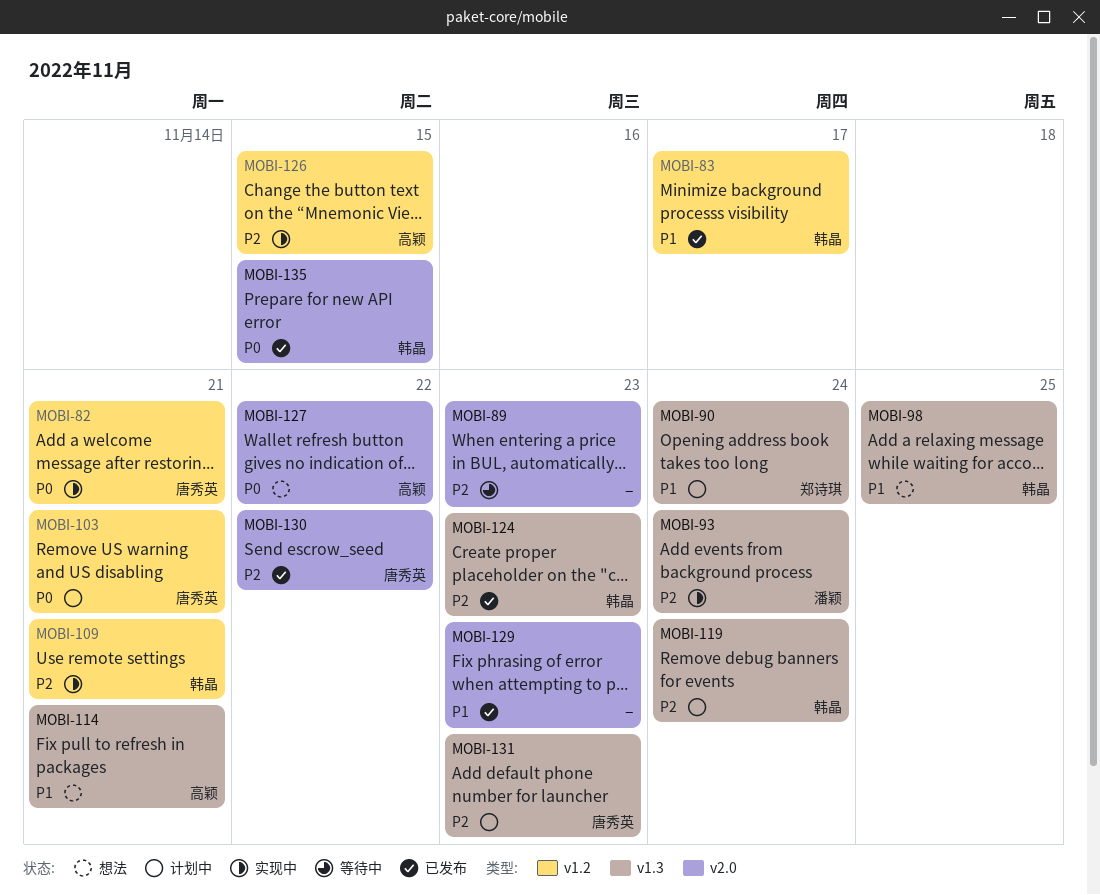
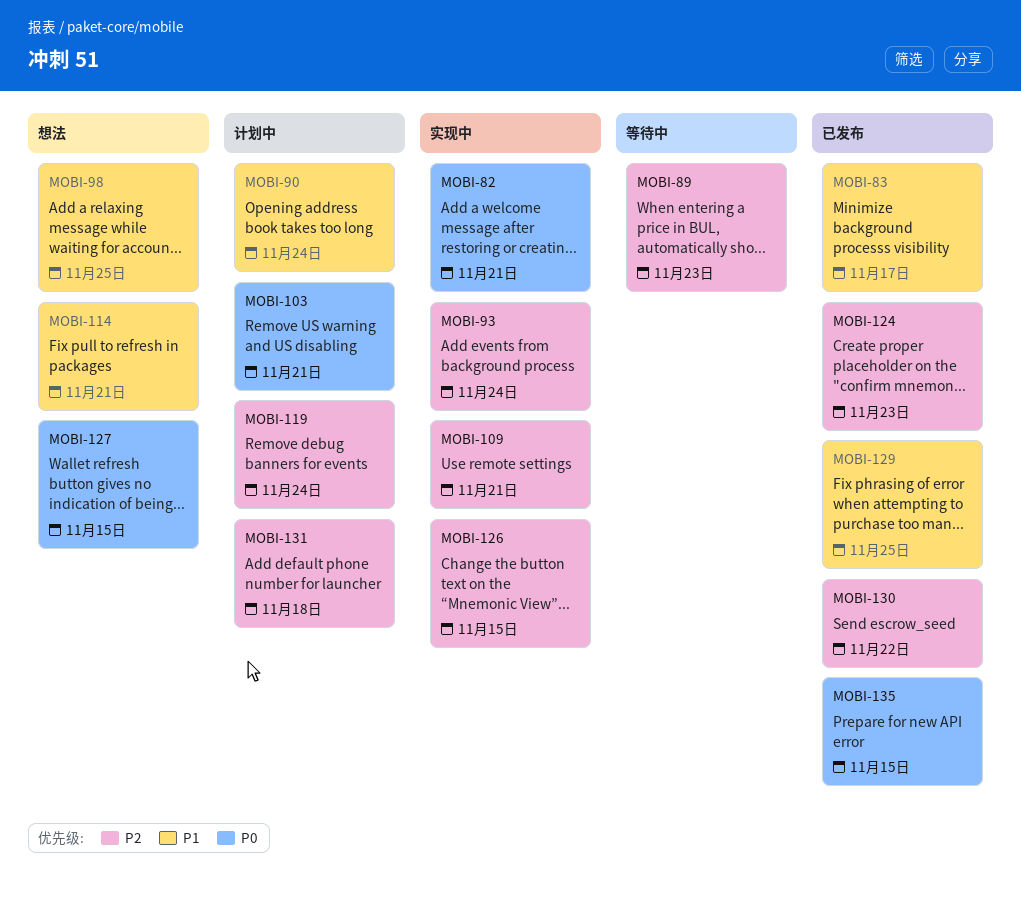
MOBI-127, due: Nov 22 -> Nov 15
MOBI-129, due: Nov 23 -> Nov 25
MOBI-131, due: Nov 23 -> Nov 18

